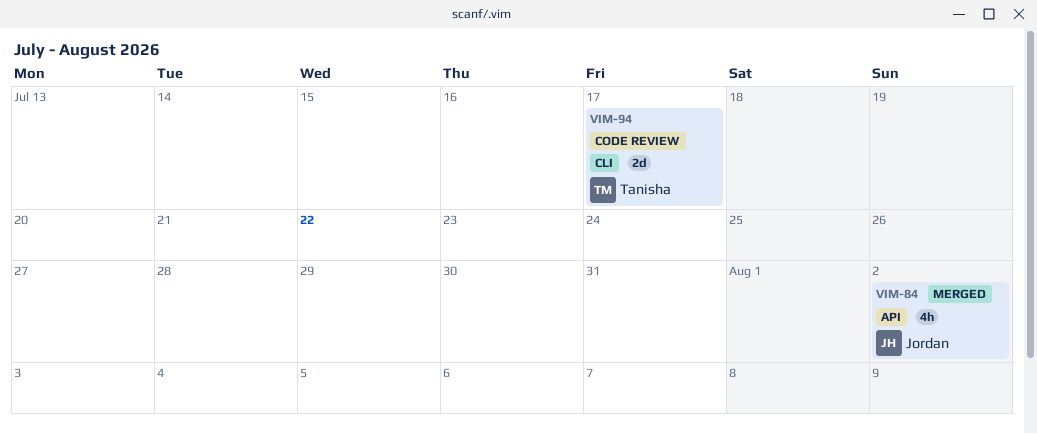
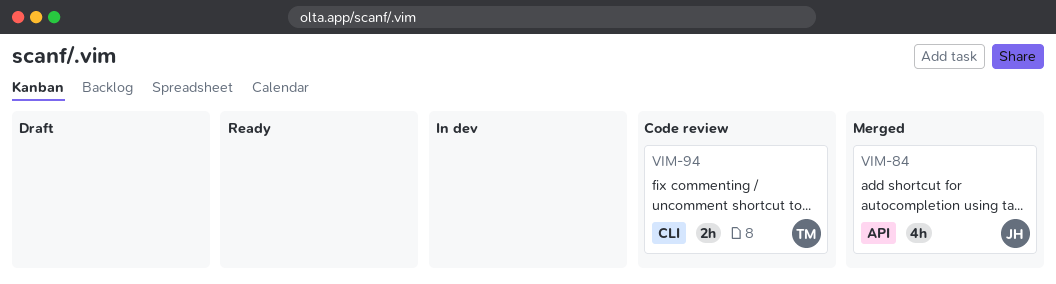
VIM-94, estimate: 2d -> 2h

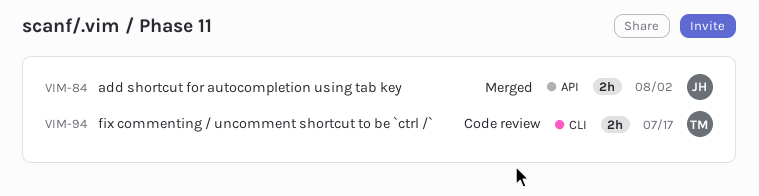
VIM-84, estimate: 4h -> 2h

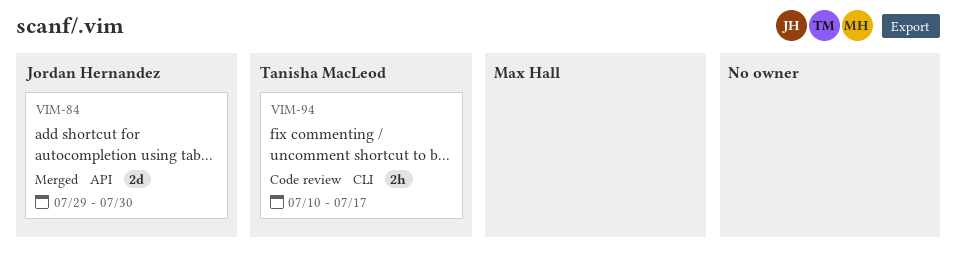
VIM-84, estimate: 2h -> 2d
VIM-84, due: Aug 2 -> Jul 30

